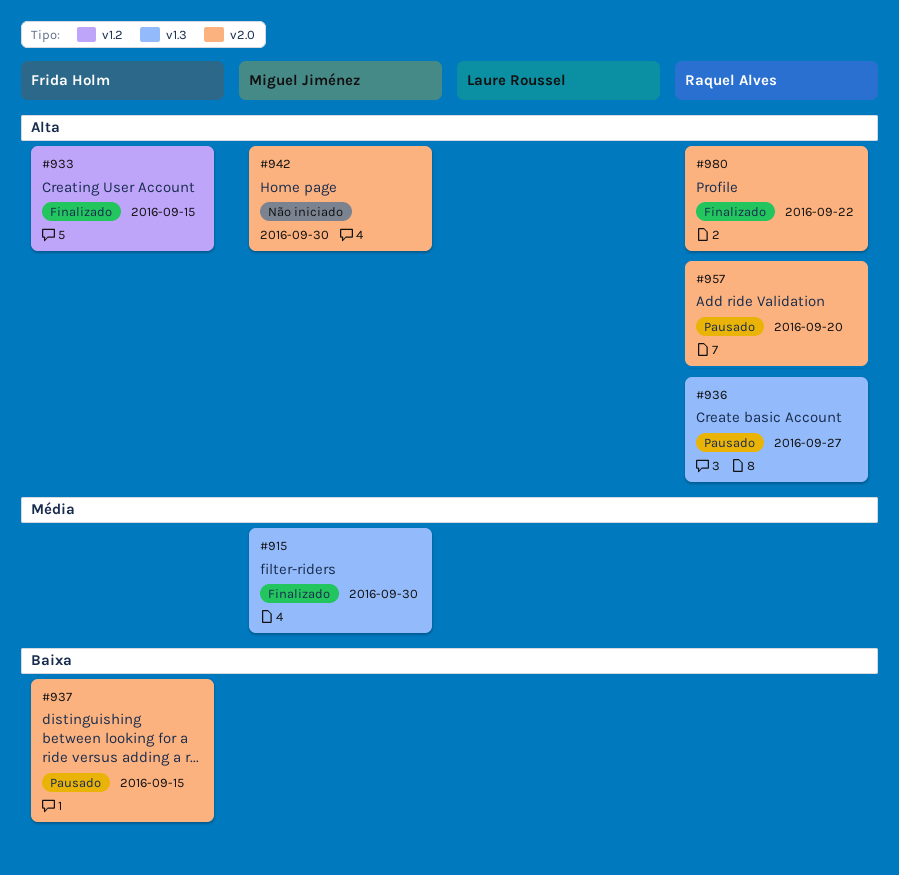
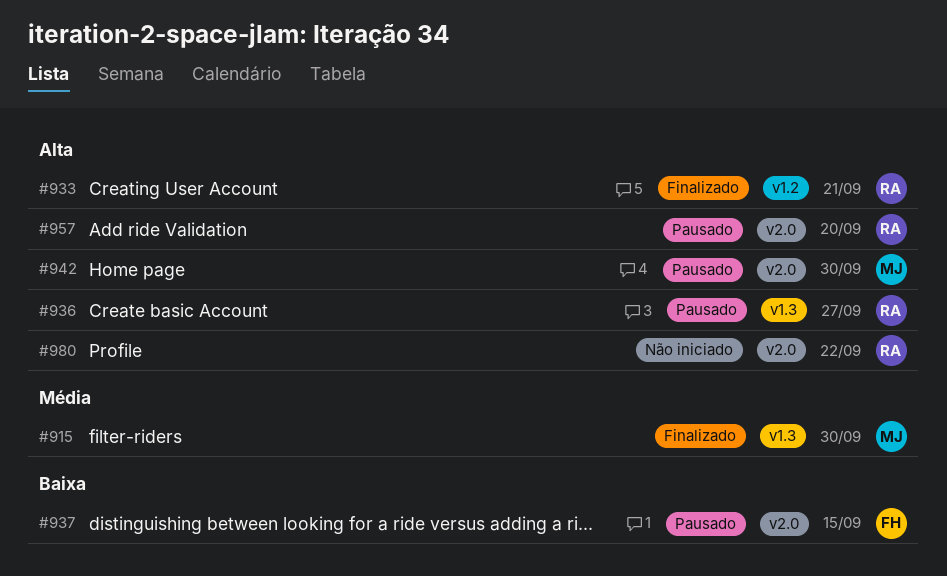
#933, owner: Frida Holm -> Raquel Alves
#933, due: Sep 15 -> Sep 21
#942, status: Não iniciado -> Pausado
#980, status: Finalizado -> Não iniciado

